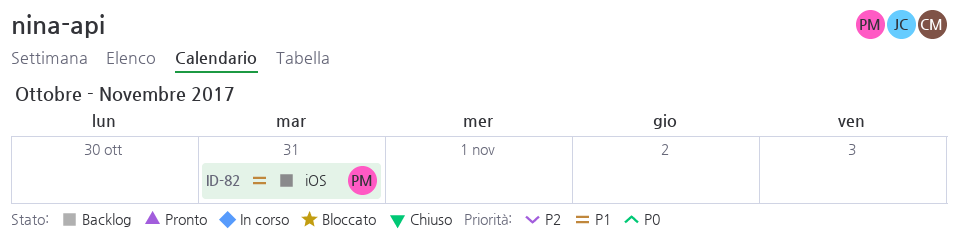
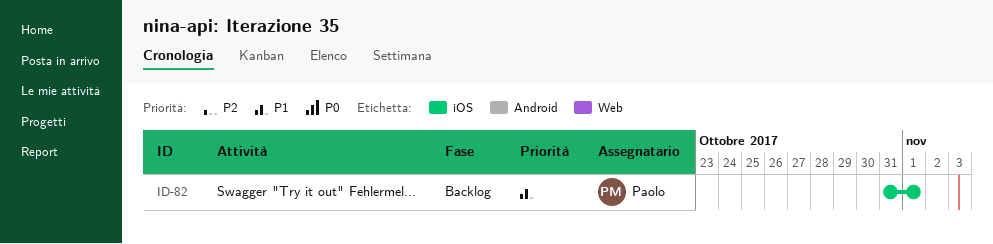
ID-82, due: Oct 31 -> Nov 1

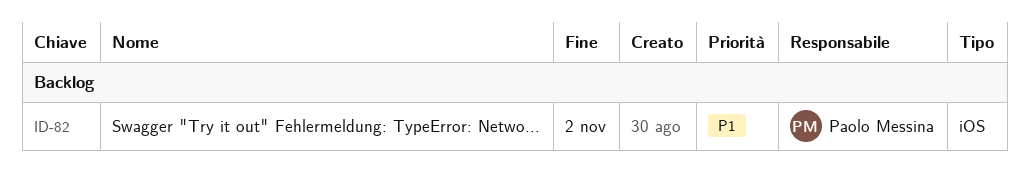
ID-82, due: Nov 1 -> Nov 2

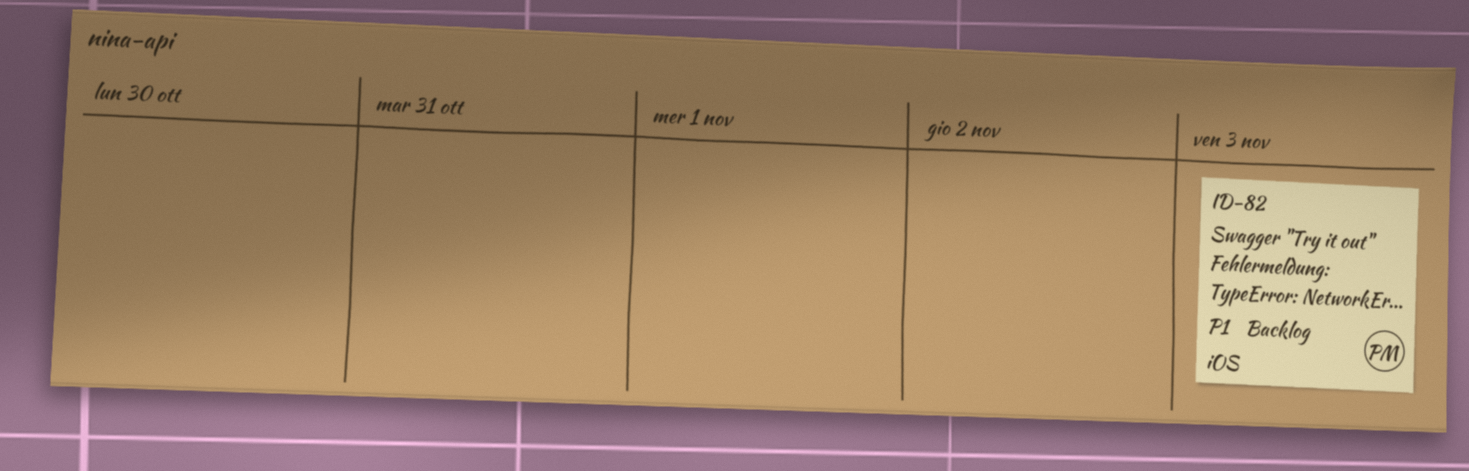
ID-82, due: Nov 2 -> Nov 3

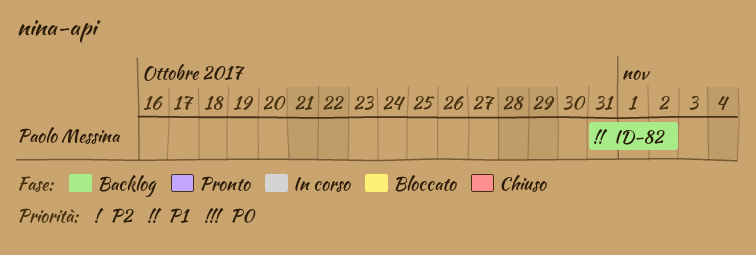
ID-82, due: Nov 3 -> Nov 2

